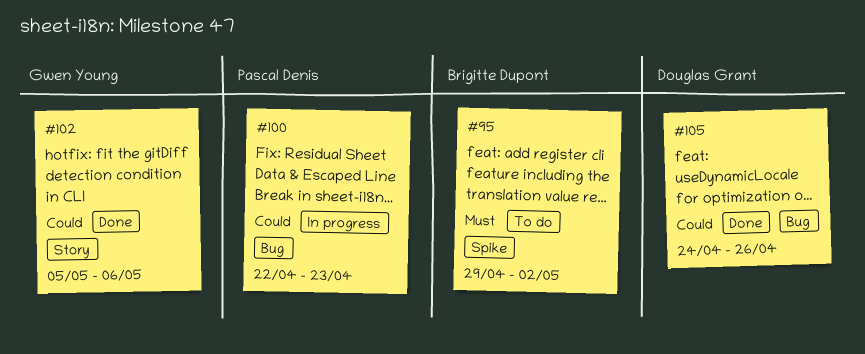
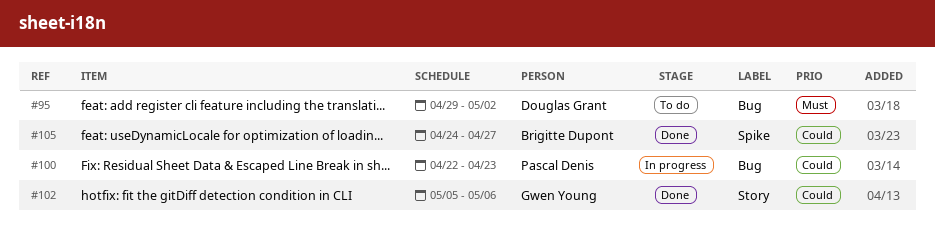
#95, owner: Brigitte Dupont -> Douglas Grant
#95, label: Spike -> Bug
#105, owner: Douglas Grant -> Brigitte Dupont
#105, label: Bug -> Spike
#105, due: Apr 26 -> Apr 27

